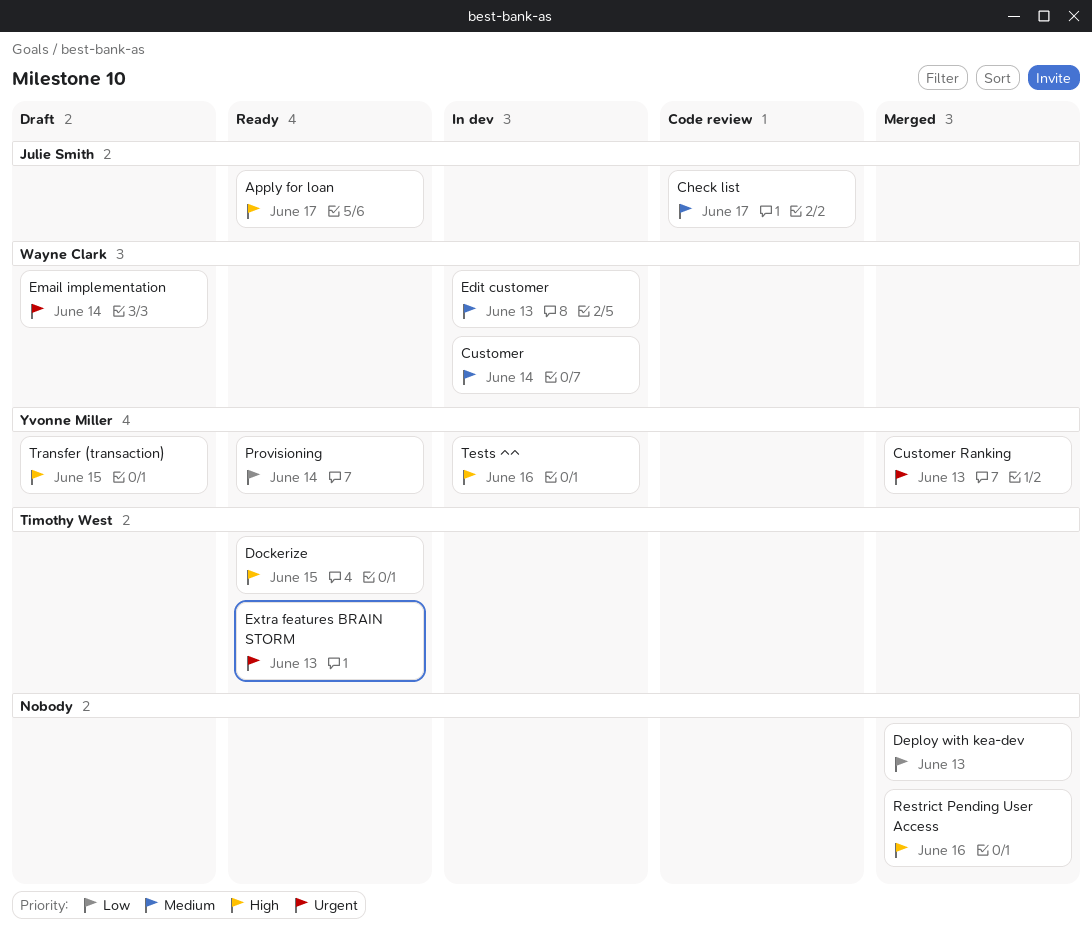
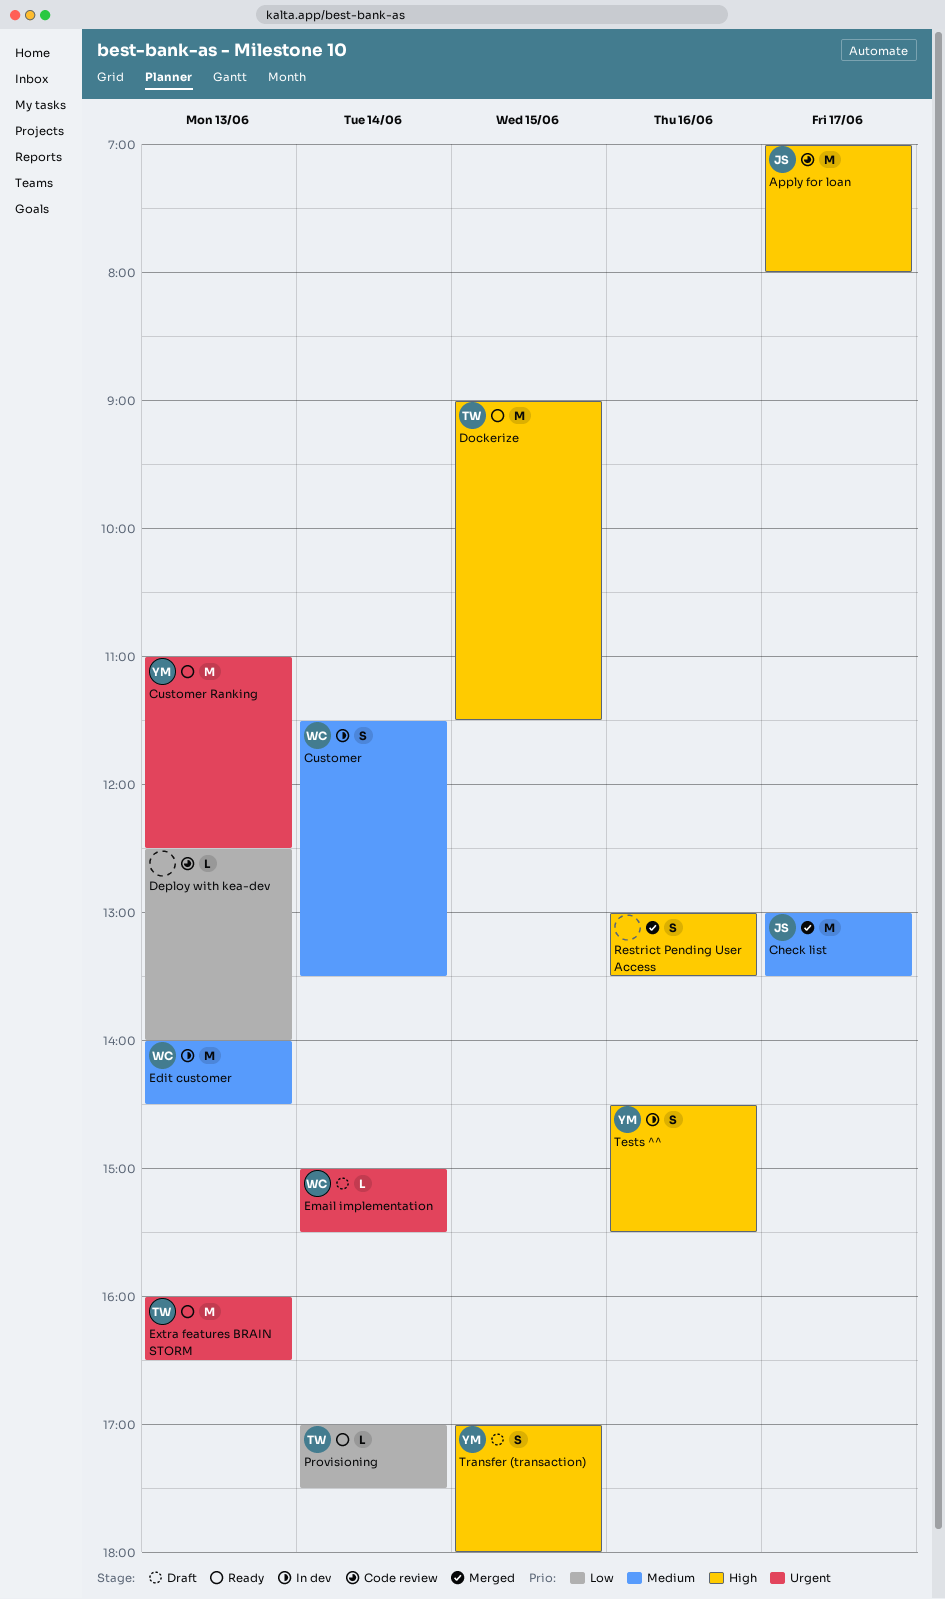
Apply for loan, status: Ready -> Code review
Check list, status: Code review -> Merged
Customer Ranking, status: Merged -> Ready
Deploy with kea-dev, status: Merged -> Code review
Provisioning, owner: Yvonne Miller -> Timothy West

